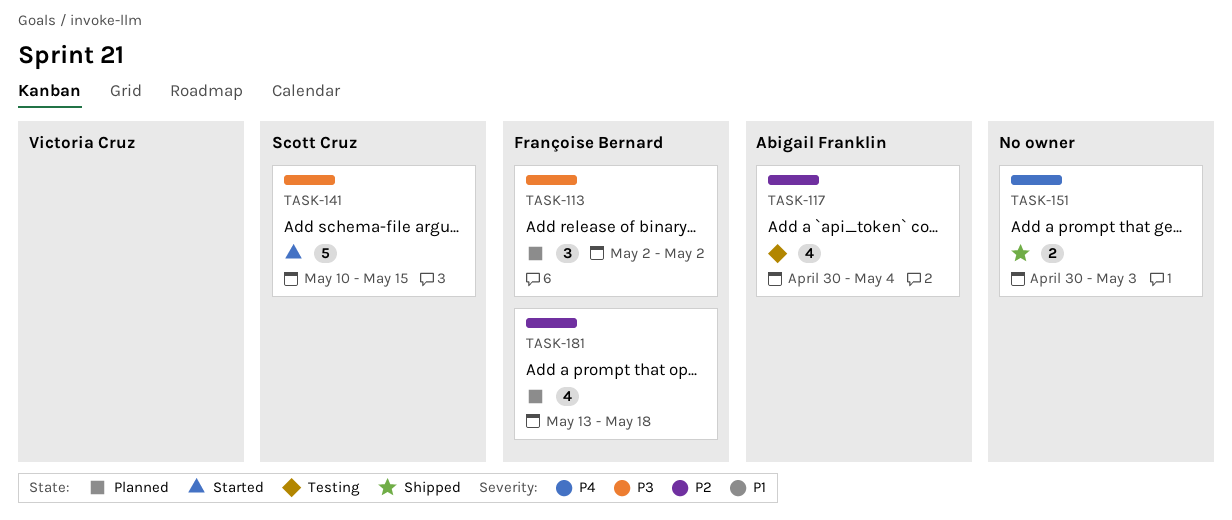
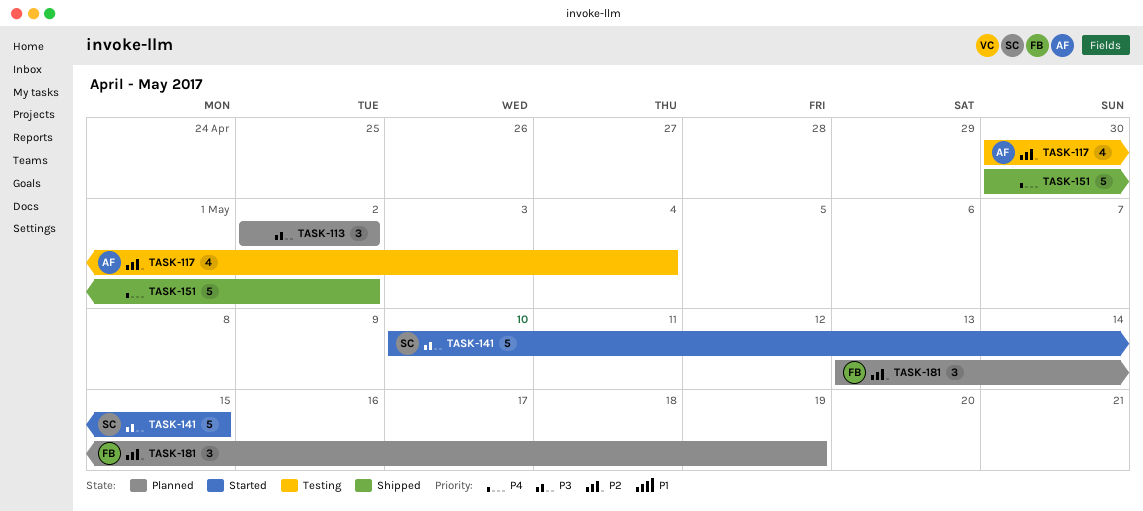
TASK-113, owner: Françoise Bernard -> none
TASK-151, estimate: 2 -> 5
TASK-151, due: May 3 -> May 2
TASK-181, estimate: 4 -> 3
TASK-181, due: May 18 -> May 19

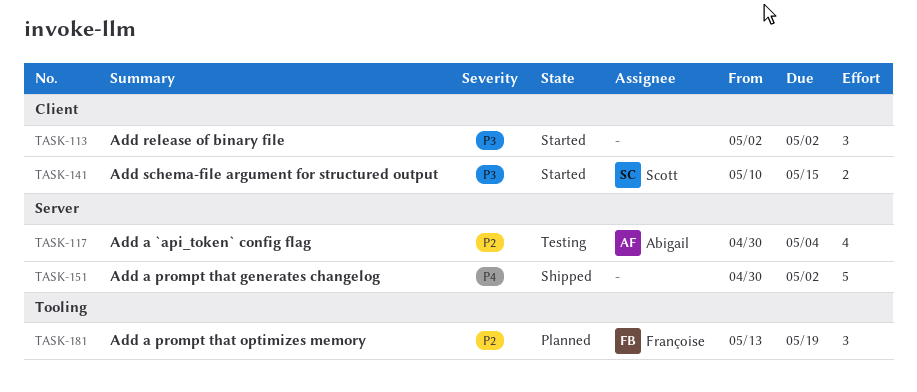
TASK-113, status: Planned -> Started
TASK-141, estimate: 5 -> 2

